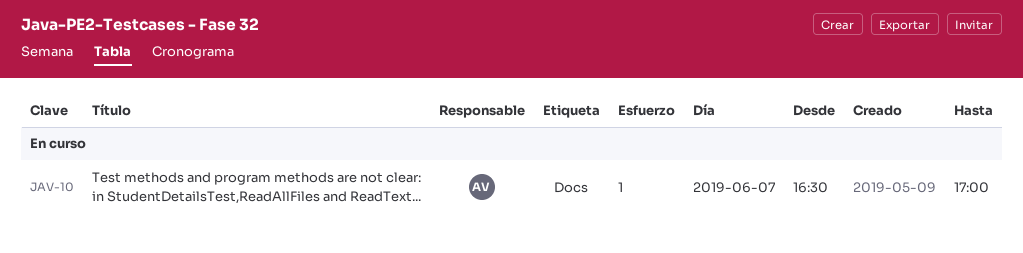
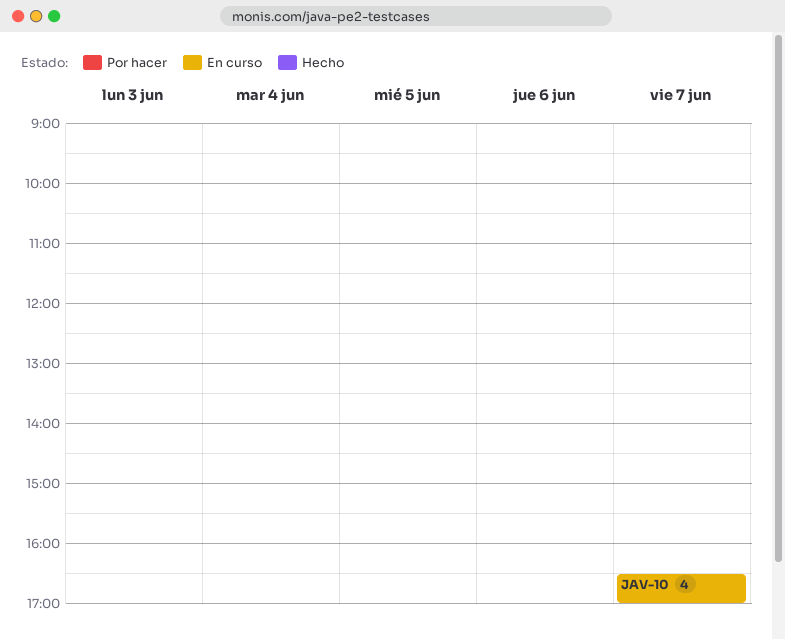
JAV-10, estimate: 1 -> 4

